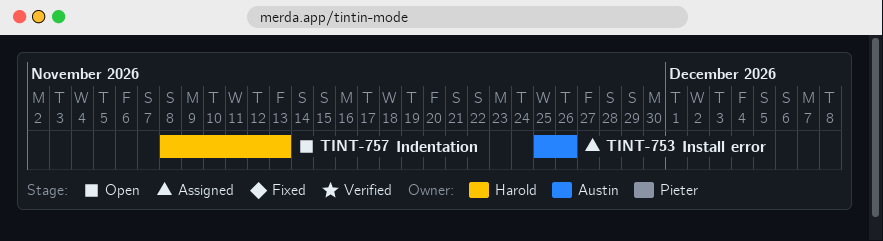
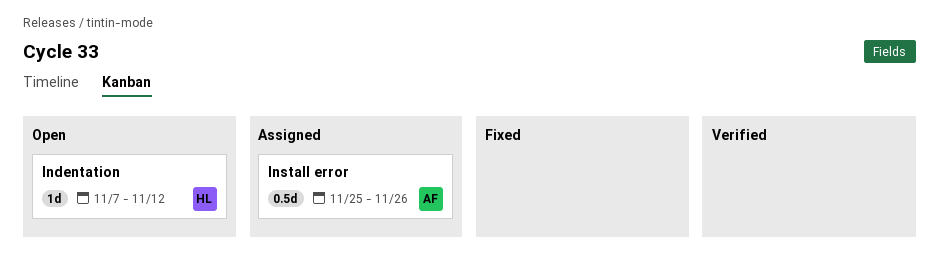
Indentation, start: Nov 8 -> Nov 7
Indentation, due: Nov 13 -> Nov 12

